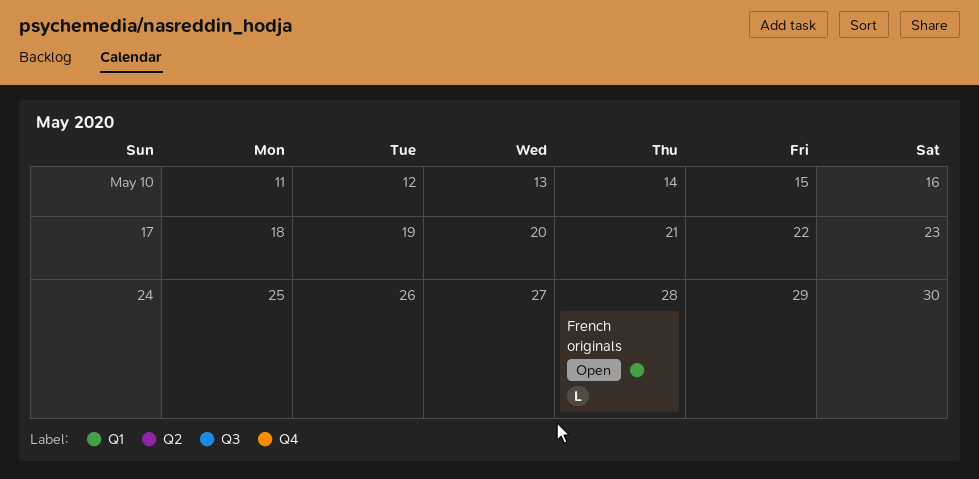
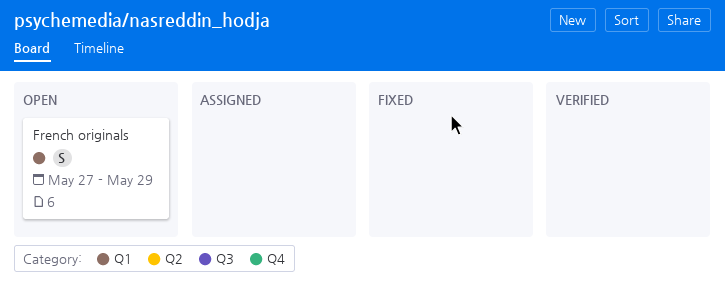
French originals, estimate: L -> S
French originals, due: May 28 -> May 29

